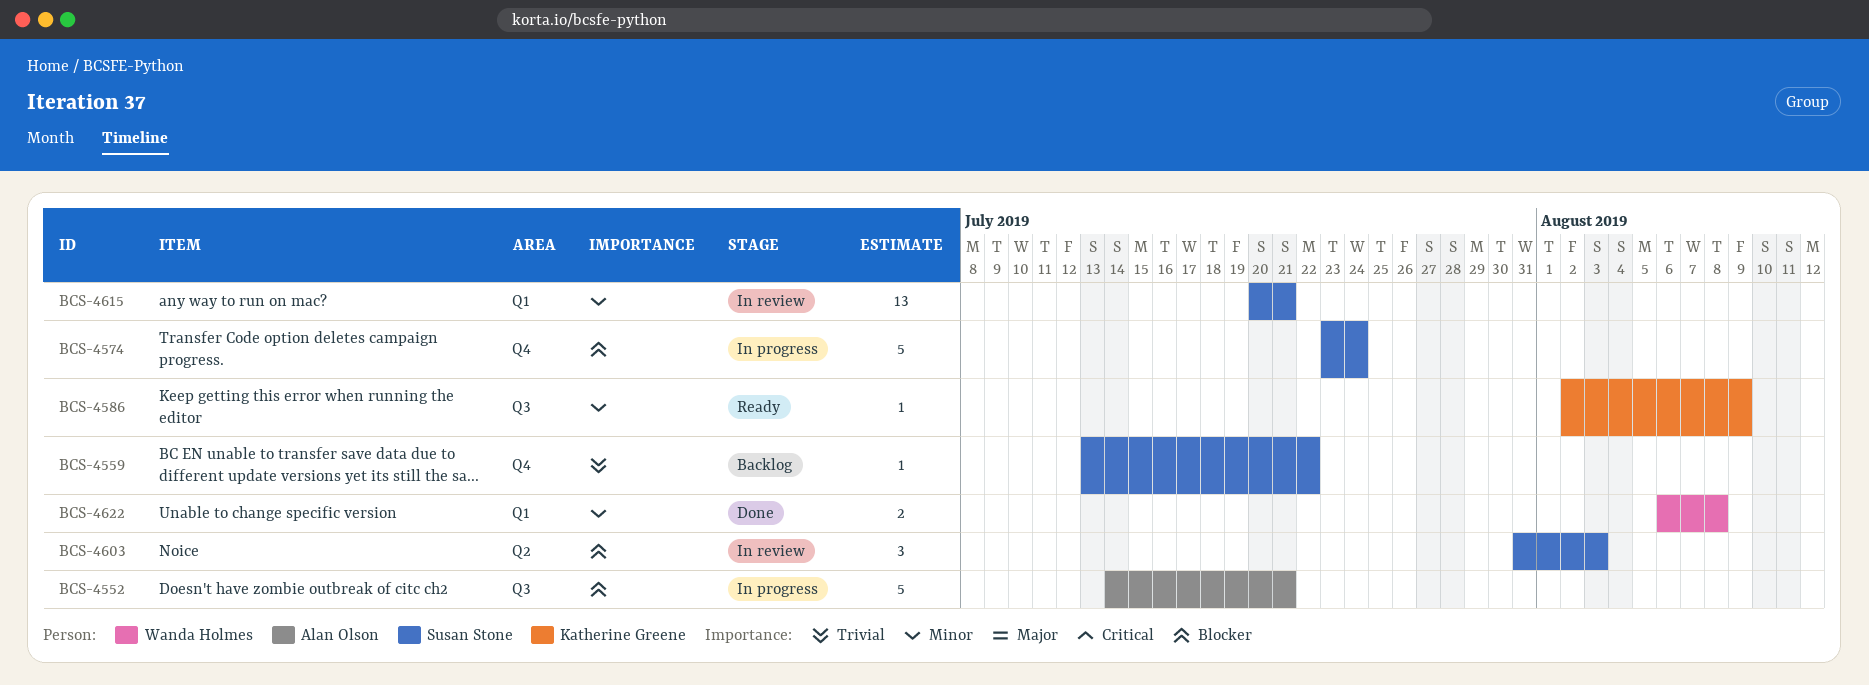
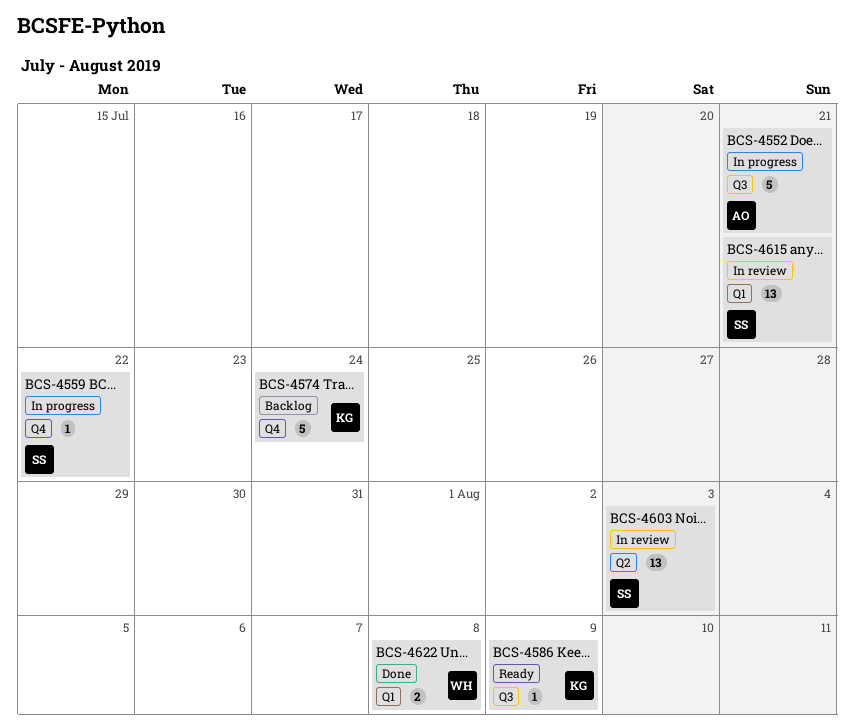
BCS-4559, status: Backlog -> In progress
BCS-4574, status: In progress -> Backlog
BCS-4574, owner: Susan Stone -> Katherine Greene
BCS-4603, estimate: 3 -> 13

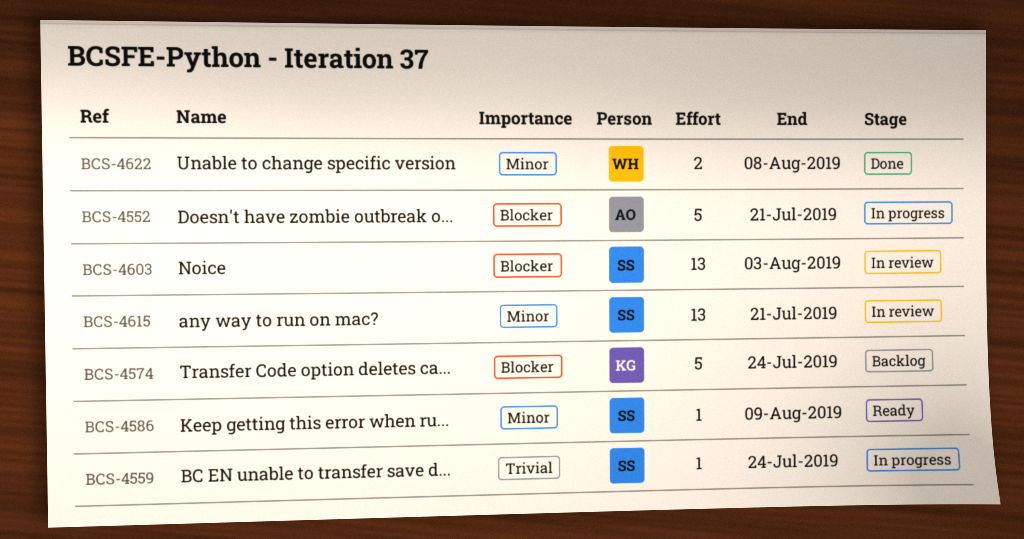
BCS-4559, due: Jul 22 -> Jul 24
BCS-4586, owner: KG -> SS

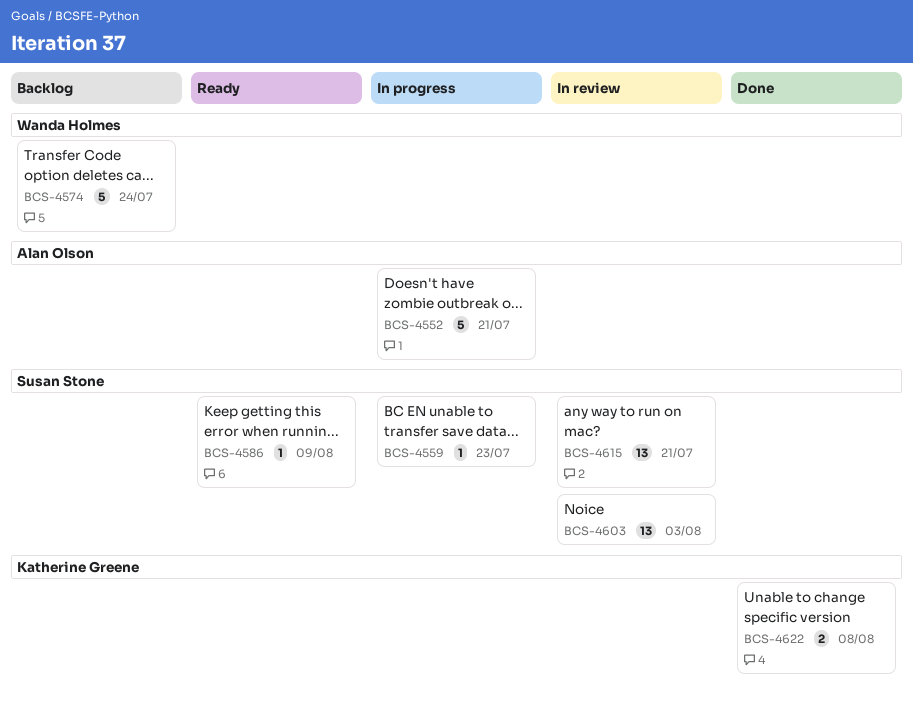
BCS-4559, due: Jul 24 -> Jul 23
BCS-4574, owner: Katherine Greene -> Wanda Holmes
BCS-4622, owner: Wanda Holmes -> Katherine Greene

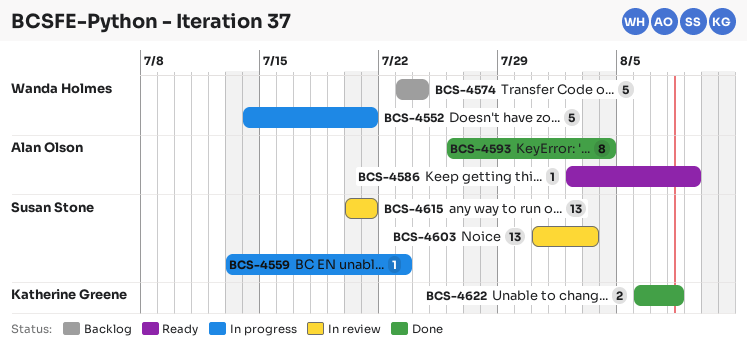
BCS-4552, owner: Alan Olson -> Wanda Holmes
BCS-4586, owner: Susan Stone -> Alan Olson
BCS-4593: none -> present

